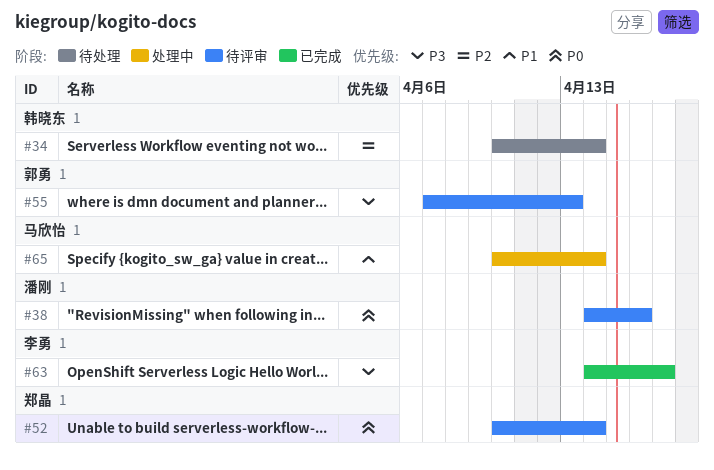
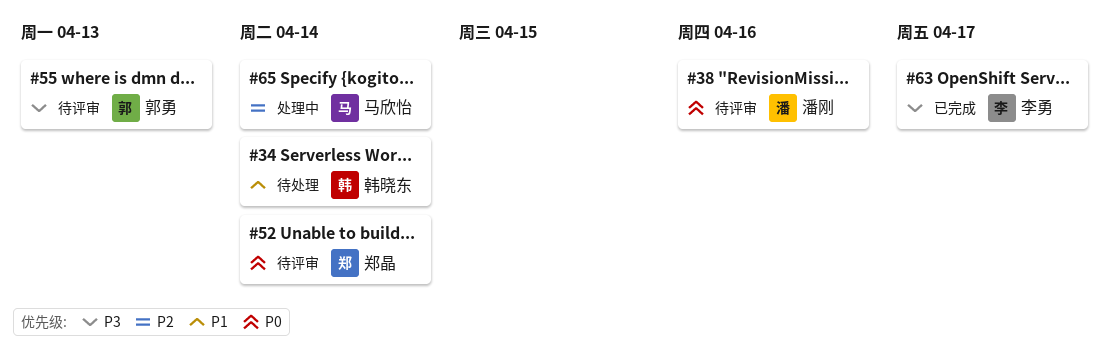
#34, priority: P2 -> P1
#65, priority: P1 -> P2

